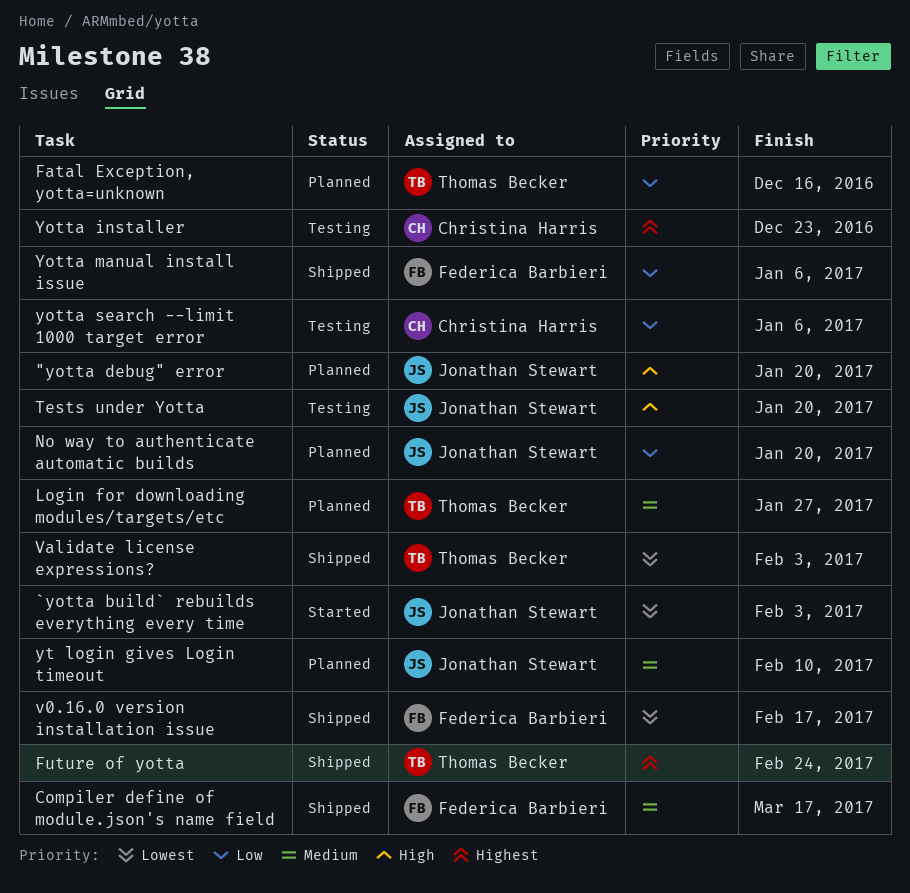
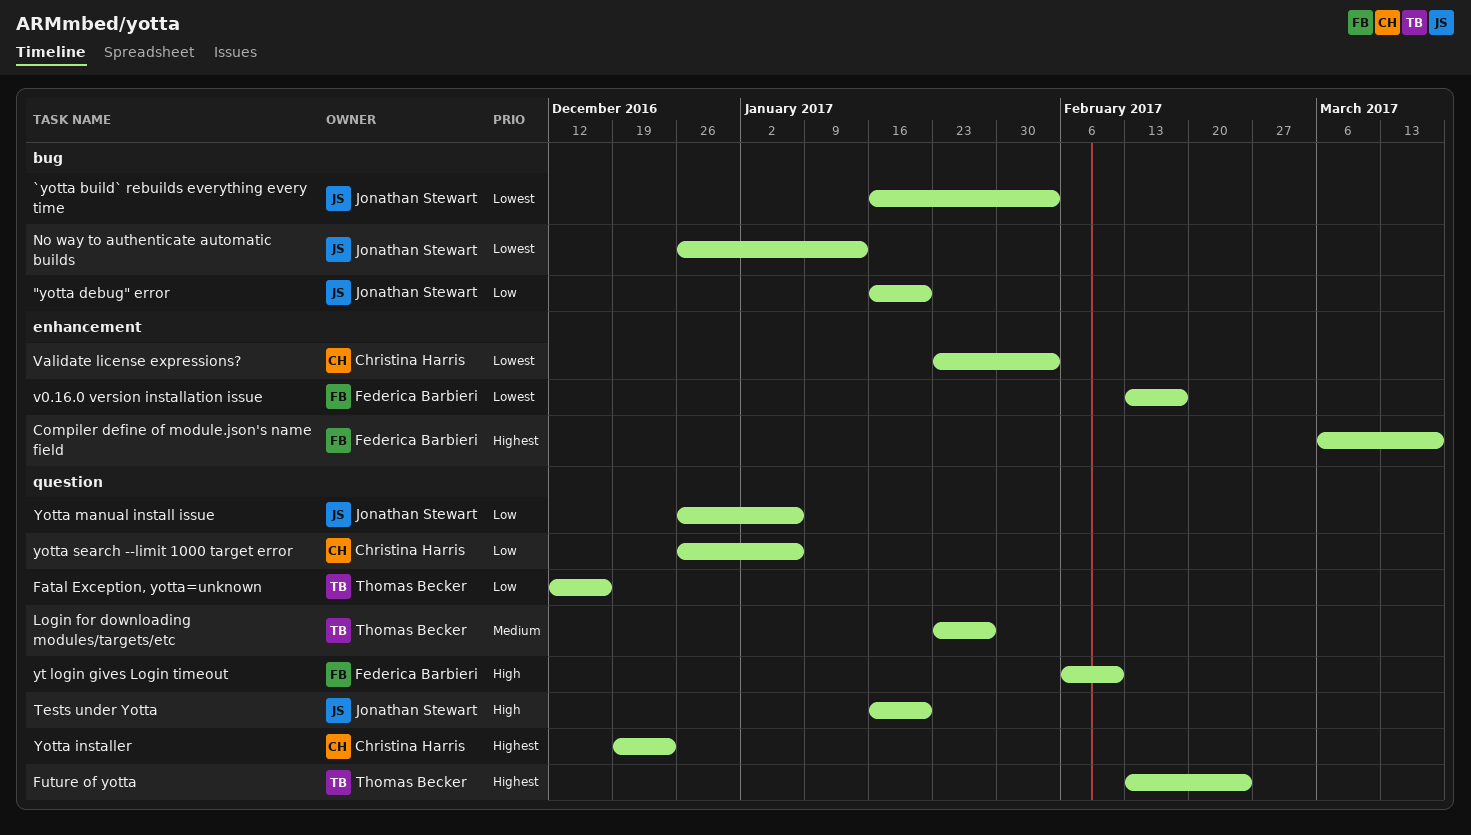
"yotta debug" error, priority: High -> Low
Compiler define of module.json's name field, priority: Medium -> Highest
No way to authenticate automatic builds, priority: Low -> Lowest
No way to authenticate automatic builds, due: Jan 20 -> Jan 13
Validate license expressions?, owner: Thomas Becker -> Christina Harris
Yotta manual install issue, owner: Federica Barbieri -> Jonathan Stewart
yt login gives Login timeout, owner: Jonathan Stewart -> Federica Barbieri
yt login gives Login timeout, priority: Medium -> High

